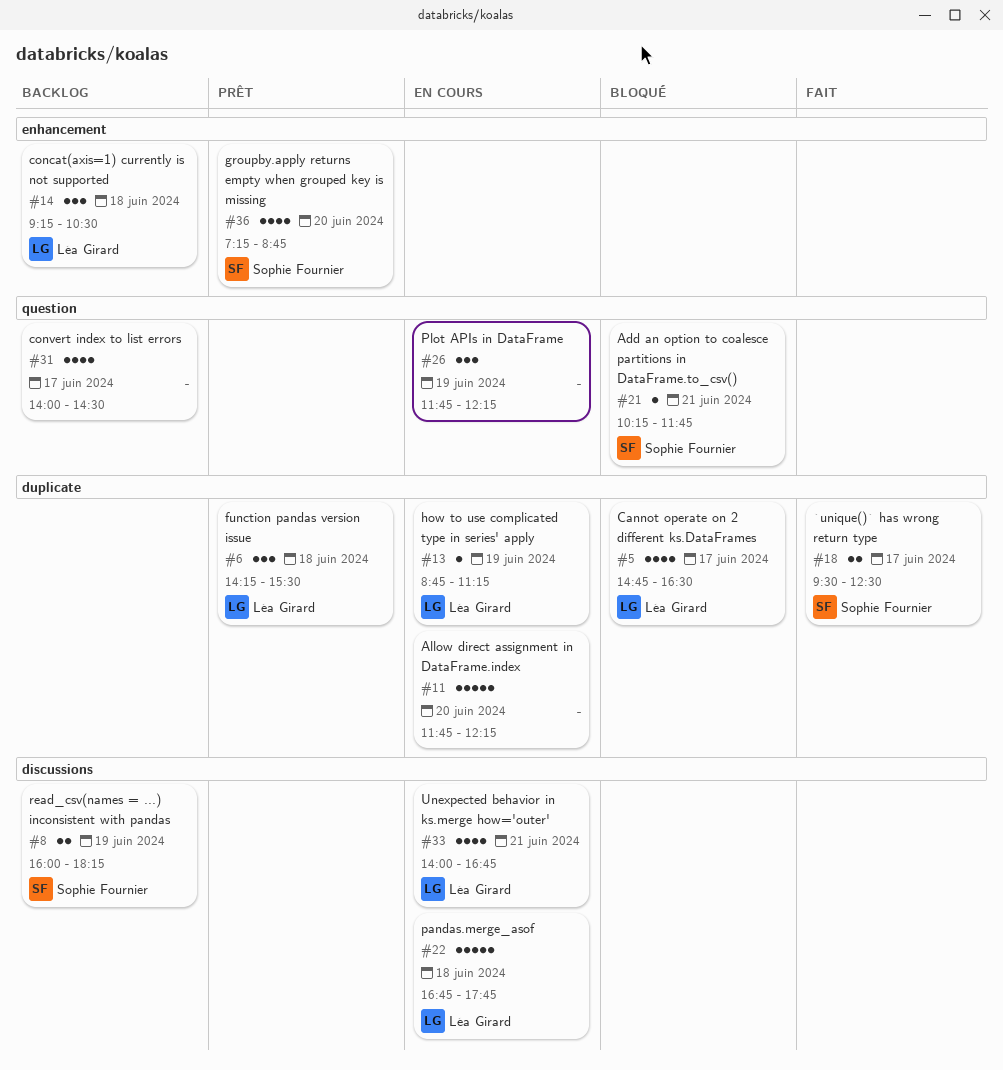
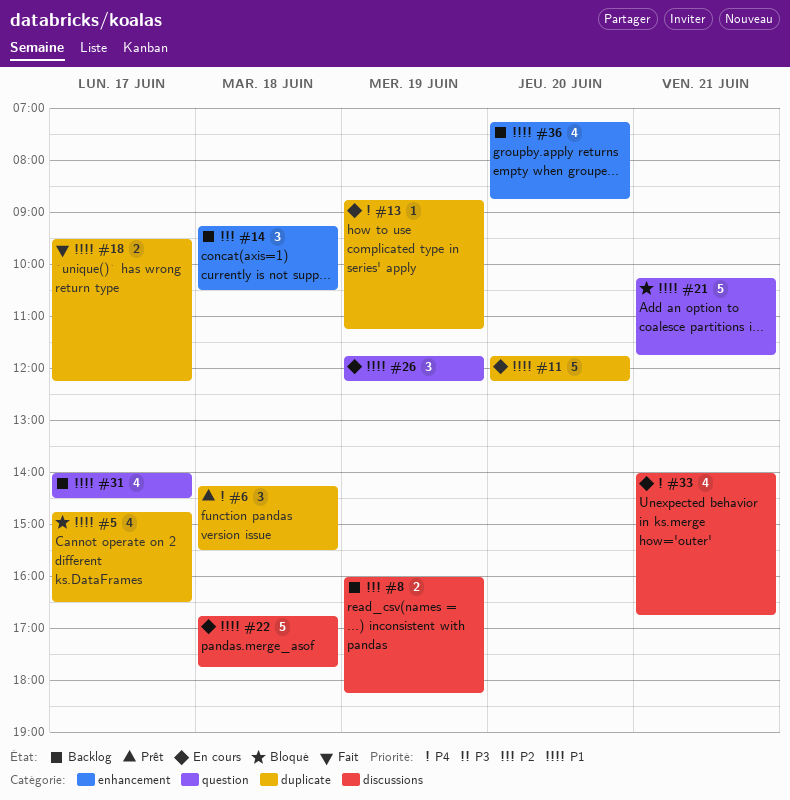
#18, ends: 12:30 -> 12:15
#21, estimate: 1 -> 5
#36, status: Prêt -> Backlog

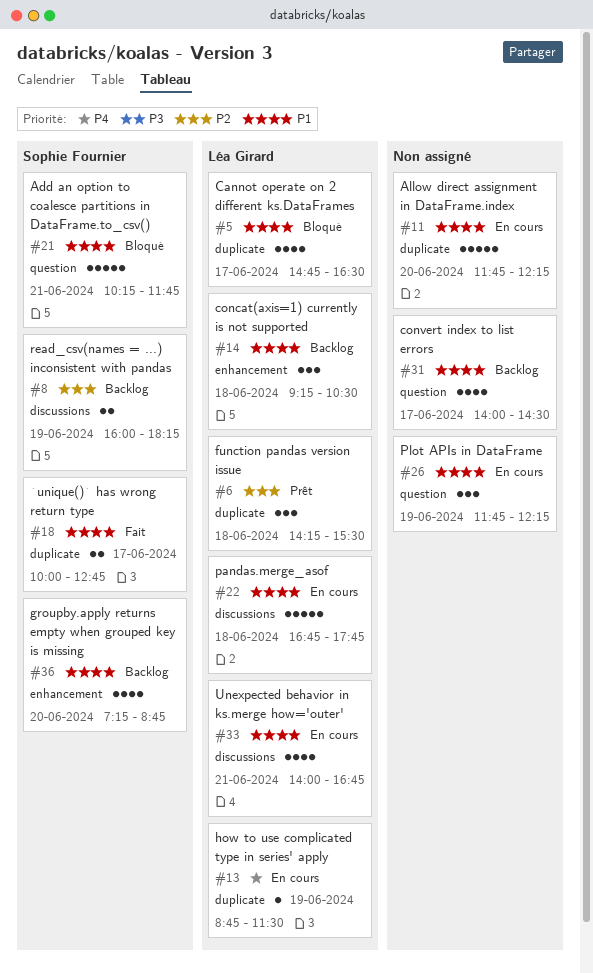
#6, priority: P4 -> P2
#13, ends: 11:15 -> 11:30
#14, priority: P2 -> P1
#18, begins: 09:30 -> 10:00
#18, ends: 12:15 -> 12:45
#33, priority: P4 -> P1

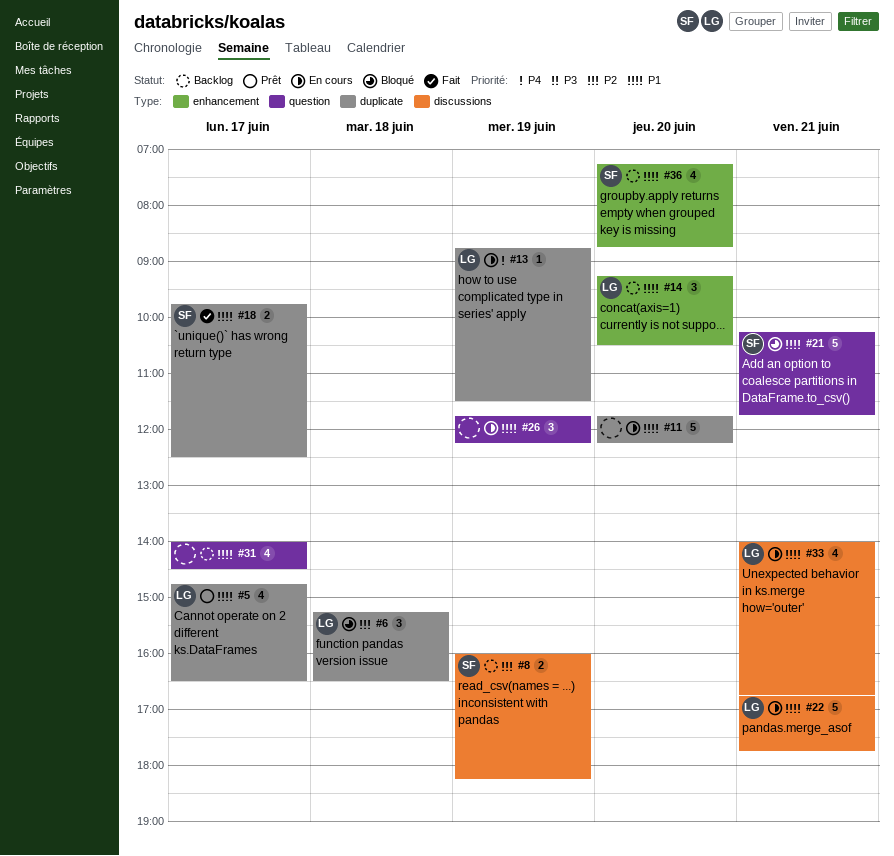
#5, status: Bloqué -> Prêt
#6, status: Prêt -> Bloqué
#6, begins: 14:15 -> 15:15
#6, ends: 15:30 -> 16:30
#14, day: Jun 18 -> Jun 20
#18, begins: 10:00 -> 09:45
#18, ends: 12:45 -> 12:30
#22, day: Jun 18 -> Jun 21

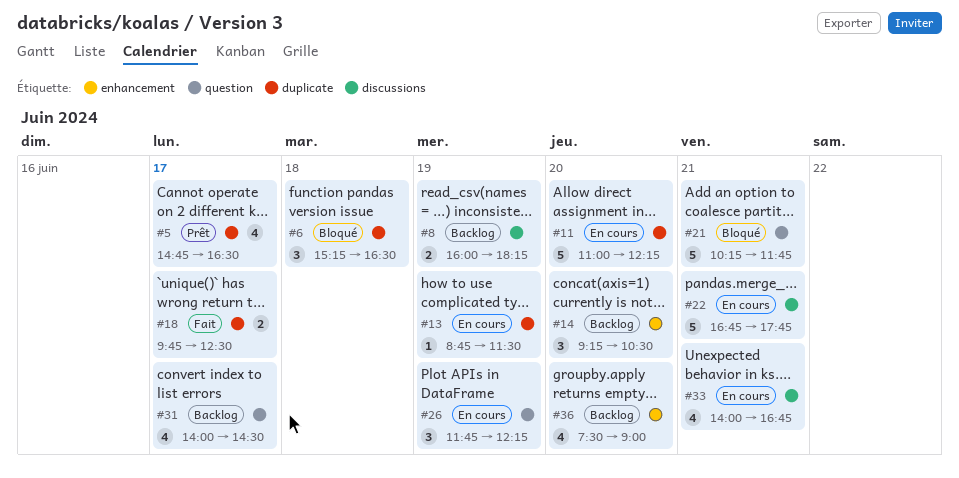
#11, begins: 11:45 -> 11:00
#36, begins: 07:15 -> 07:30
#36, ends: 08:45 -> 09:00

